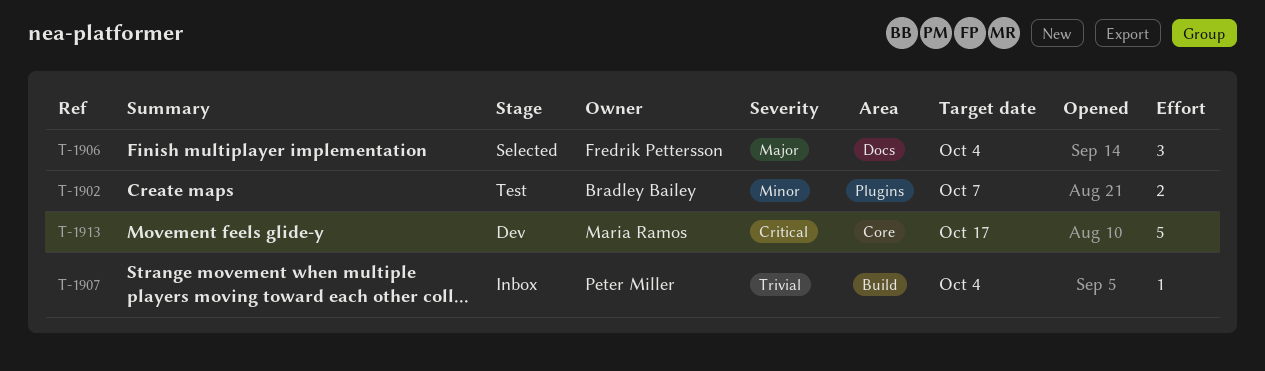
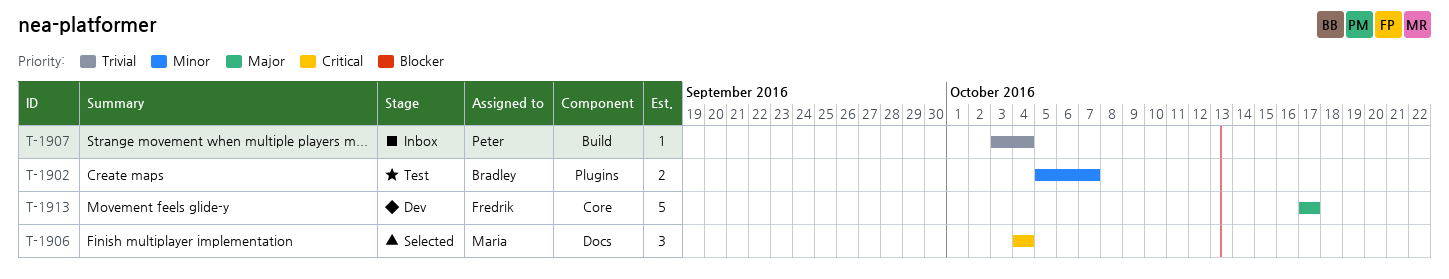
T-1906, owner: Fredrik Pettersson -> Maria Ramos
T-1906, priority: Major -> Critical
T-1913, owner: Maria Ramos -> Fredrik Pettersson
T-1913, priority: Critical -> Major

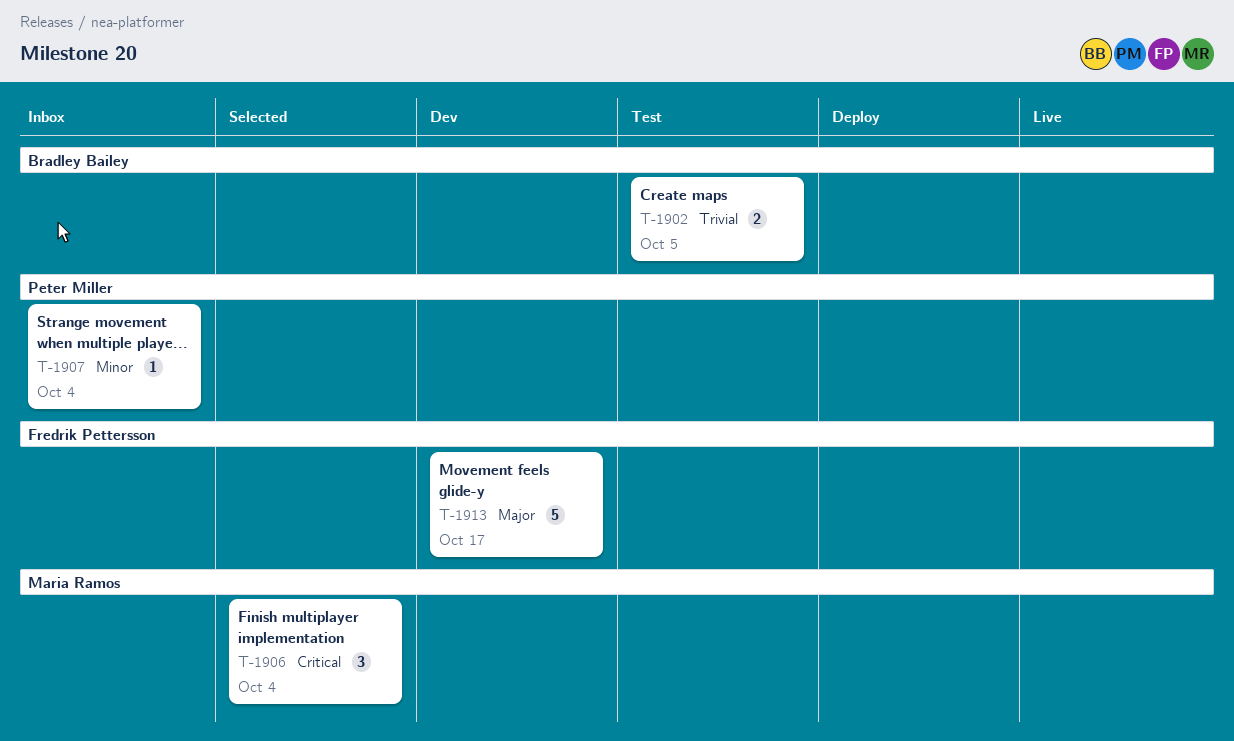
T-1902, priority: Minor -> Trivial
T-1902, due: Oct 7 -> Oct 5
T-1907, priority: Trivial -> Minor

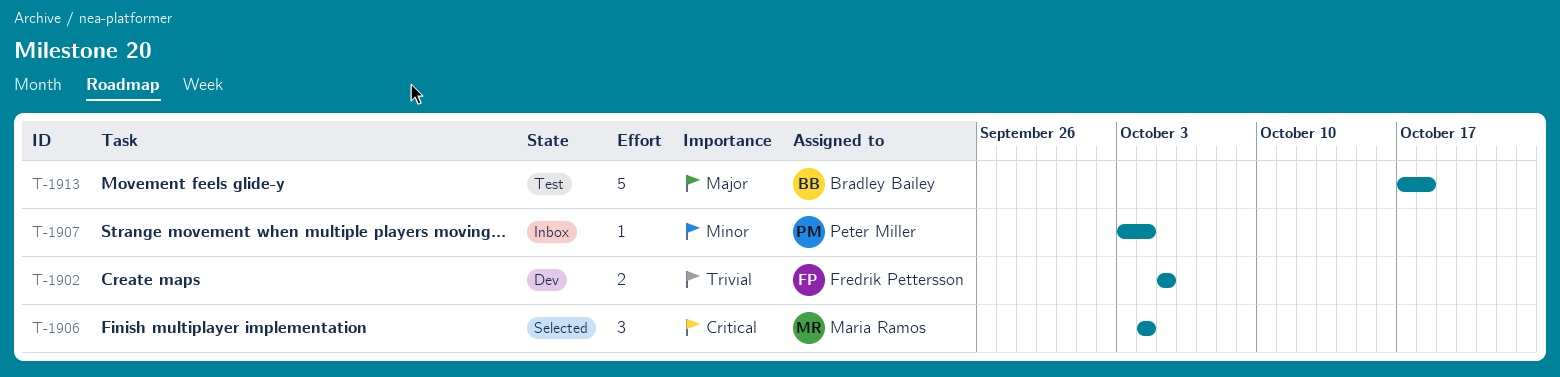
T-1902, status: Test -> Dev
T-1902, owner: Bradley Bailey -> Fredrik Pettersson
T-1913, status: Dev -> Test
T-1913, owner: Fredrik Pettersson -> Bradley Bailey
T-1913, due: Oct 17 -> Oct 18

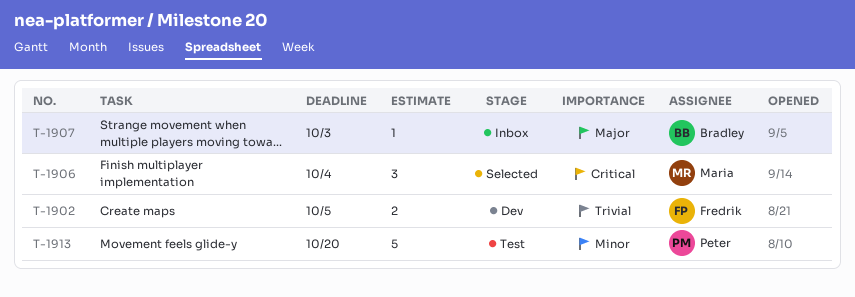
T-1907, owner: Peter Miller -> Bradley Bailey
T-1907, priority: Minor -> Major
T-1907, due: Oct 4 -> Oct 3
T-1913, owner: Bradley Bailey -> Peter Miller
T-1913, priority: Major -> Minor
T-1913, due: Oct 18 -> Oct 20

